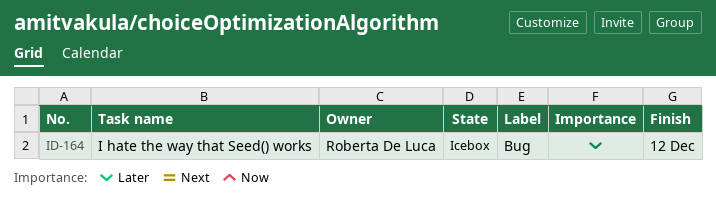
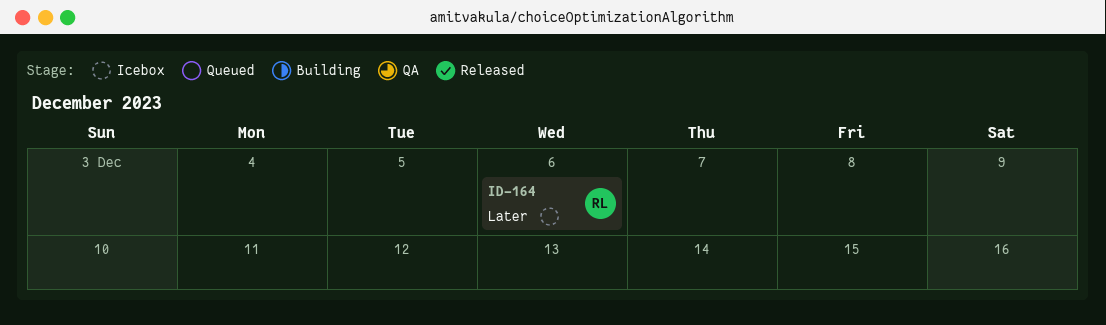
ID-164, due: Dec 12 -> Dec 6

